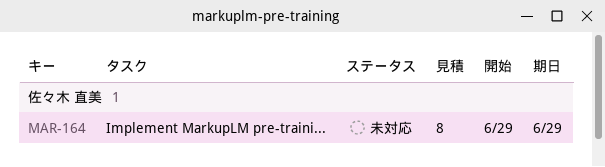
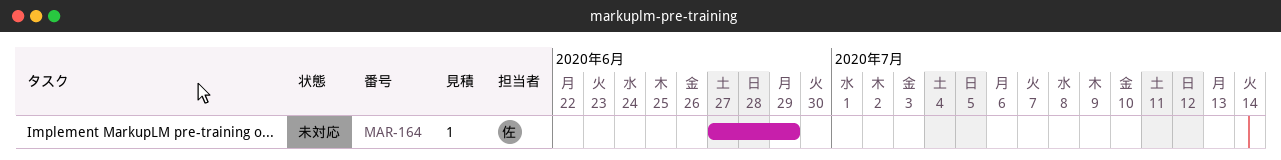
MAR-164, estimate: 8 -> 1
MAR-164, start: Jun 29 -> Jun 27

